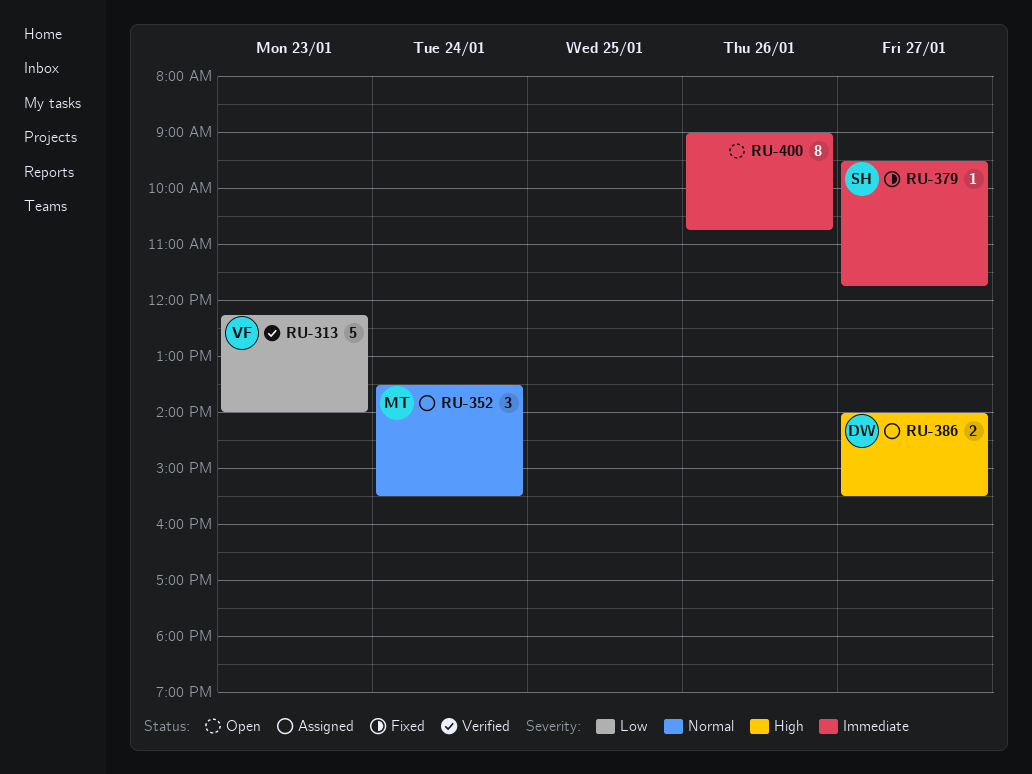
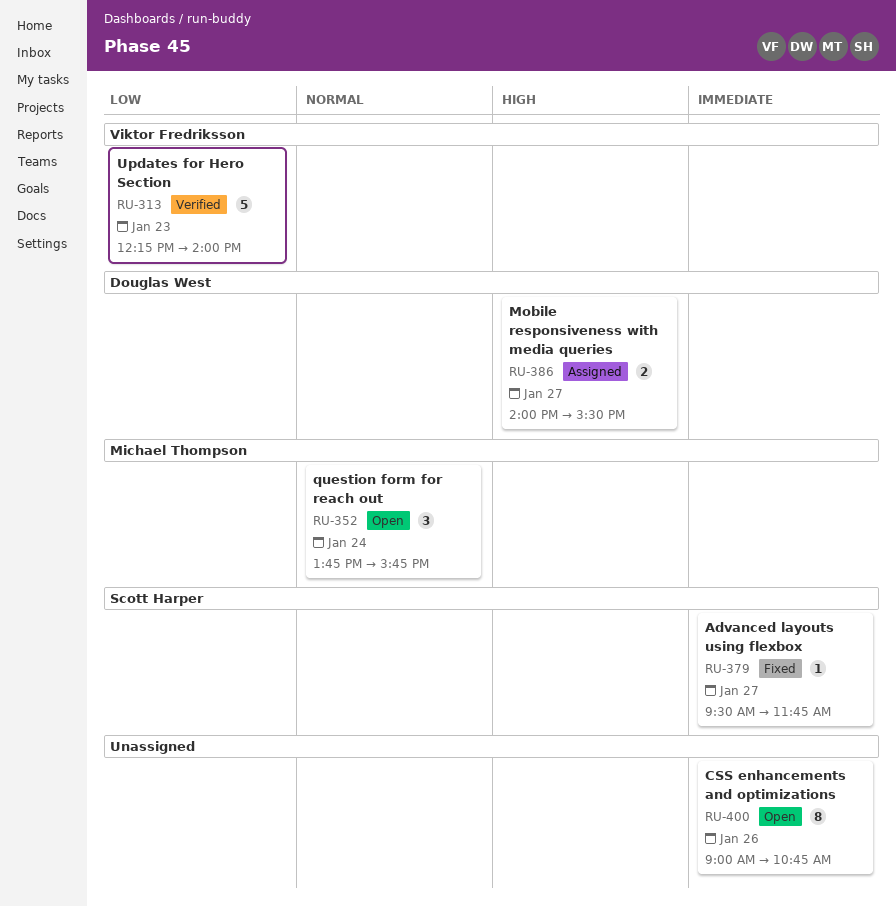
RU-352, status: Assigned -> Open
RU-352, begins: 13:30 -> 13:45
RU-352, ends: 15:30 -> 15:45

